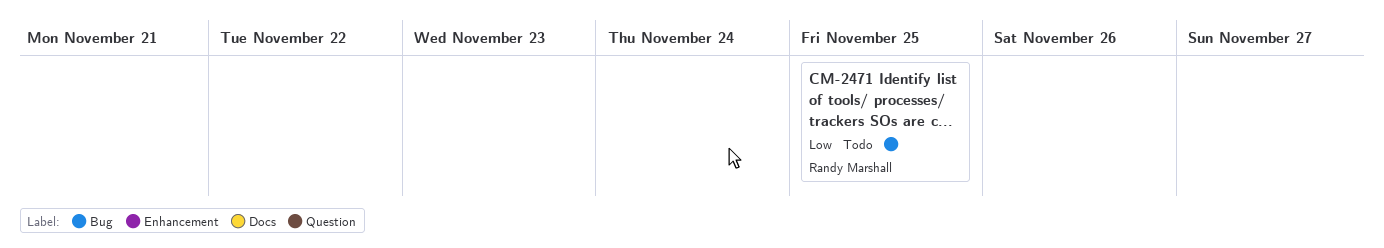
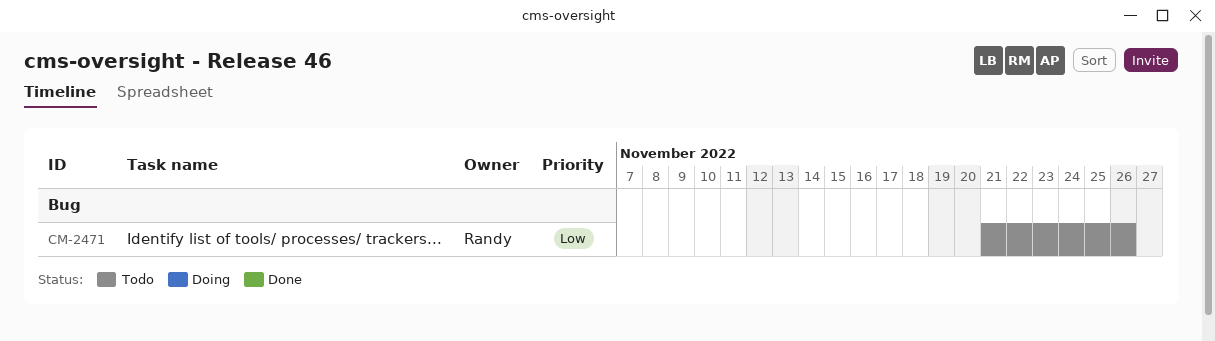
CM-2471, due: Nov 25 -> Nov 26

